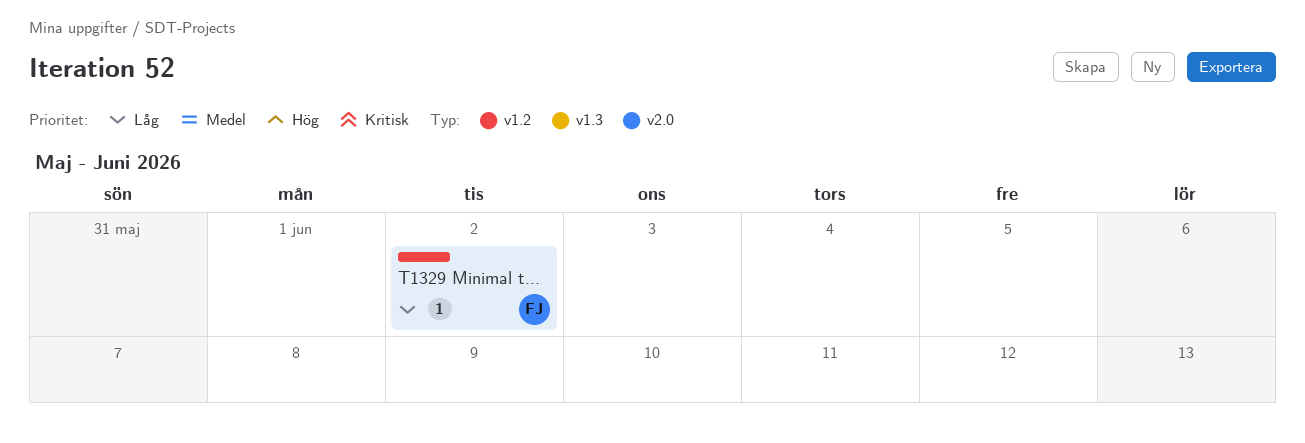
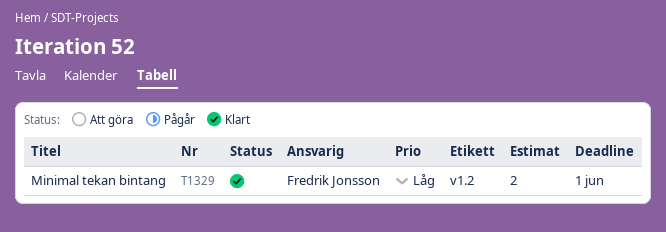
T1329, estimate: 1 -> 2
T1329, due: Jun 2 -> Jun 1

